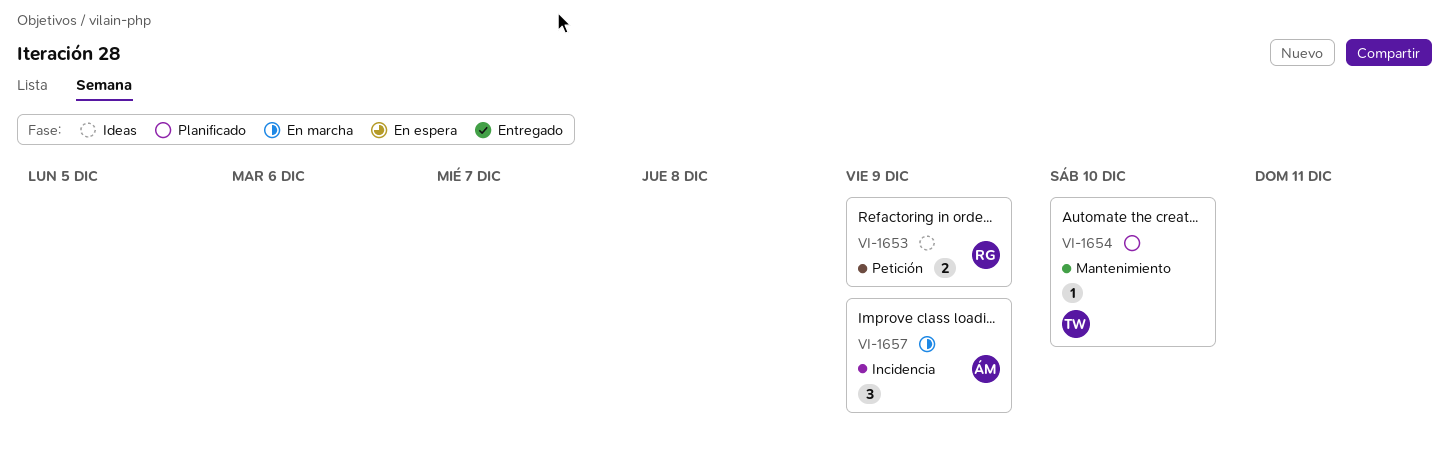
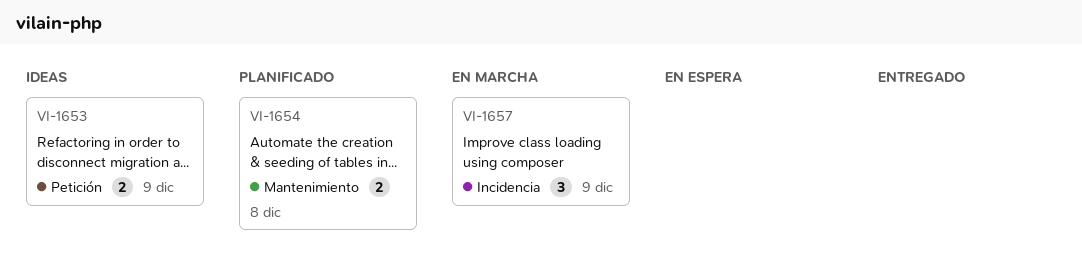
VI-1654, estimate: 1 -> 2
VI-1654, due: Dec 10 -> Dec 8

